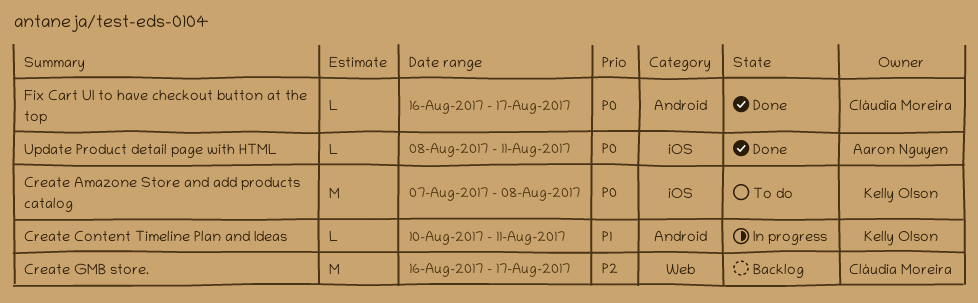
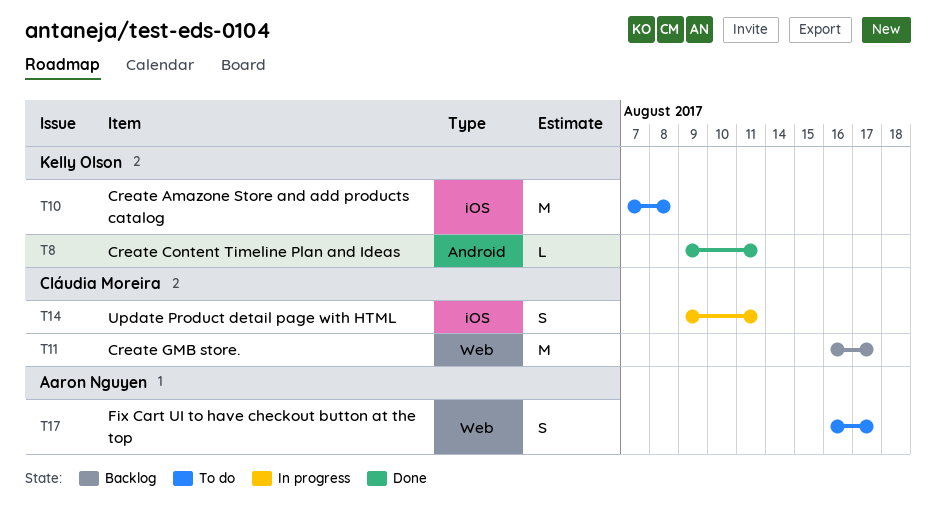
Create Content Timeline Plan and Ideas, status: In progress -> Done
Create Content Timeline Plan and Ideas, start: Aug 10 -> Aug 9
Fix Cart UI to have checkout button at the top, status: Done -> To do
Fix Cart UI to have checkout button at the top, owner: Cláudia Moreira -> Aaron Nguyen
Fix Cart UI to have checkout button at the top, label: Android -> Web
Fix Cart UI to have checkout button at the top, estimate: L -> S
Update Product detail page with HTML, status: Done -> In progress
Update Product detail page with HTML, owner: Aaron Nguyen -> Cláudia Moreira
Update Product detail page with HTML, estimate: L -> S
Update Product detail page with HTML, start: Aug 8 -> Aug 9

